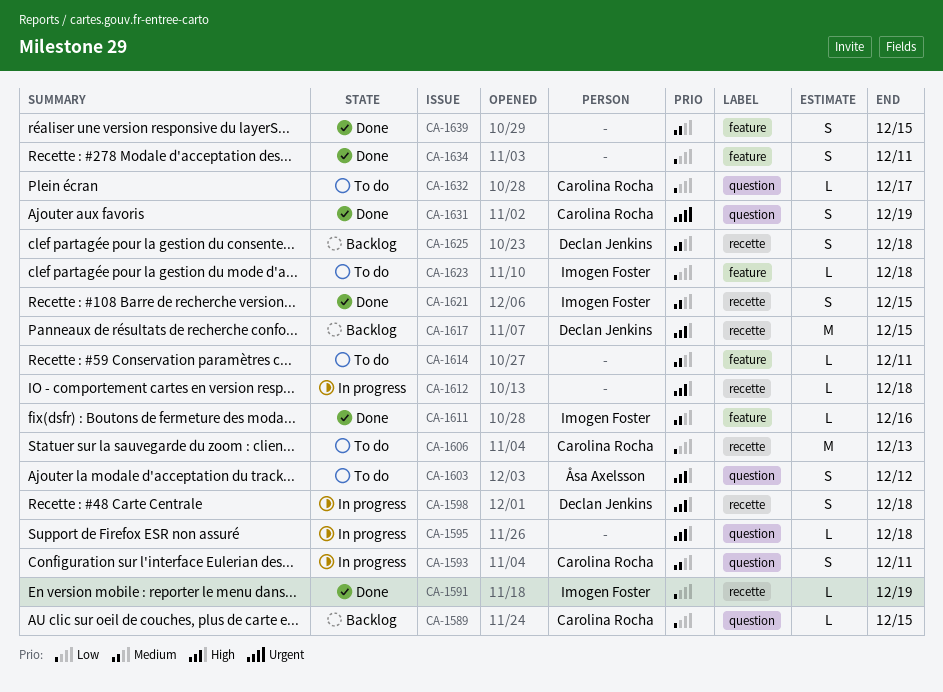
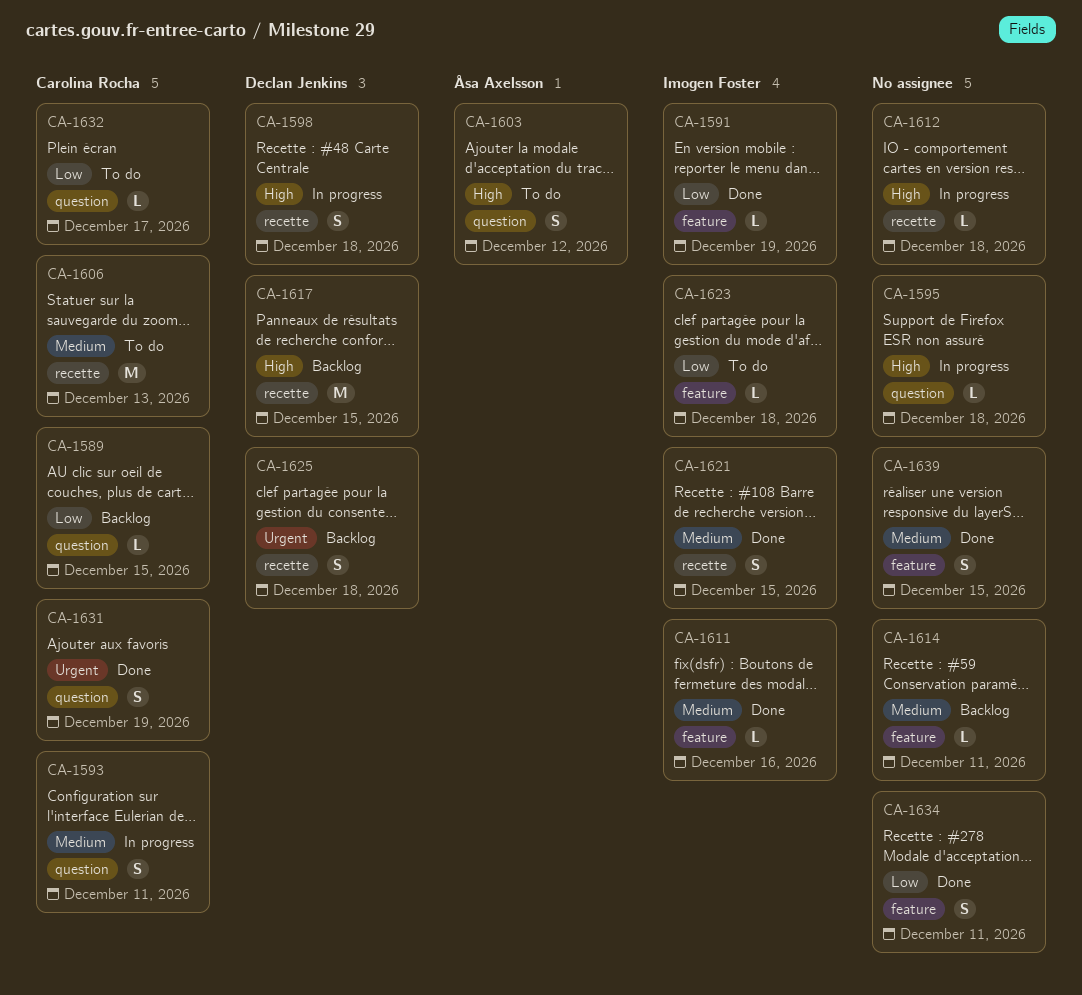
CA-1591, label: recette -> feature
CA-1606, priority: Low -> Medium
CA-1614, status: To do -> Backlog
CA-1625, priority: Medium -> Urgent

